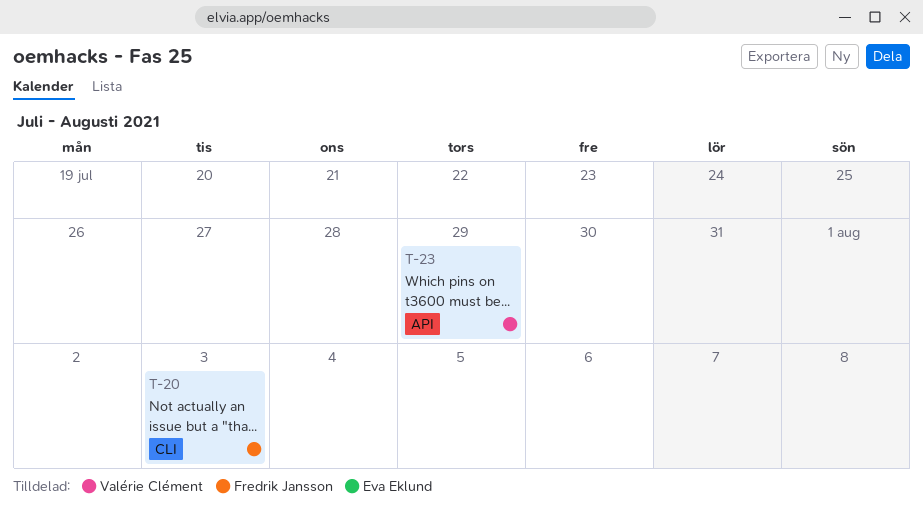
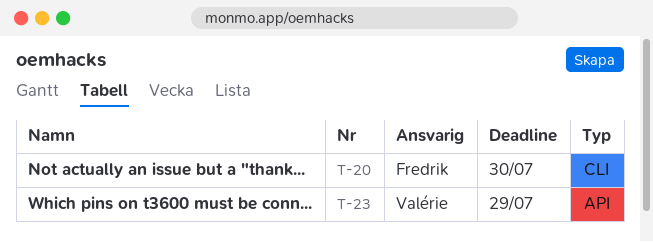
T-20, due: Aug 3 -> Jul 30

